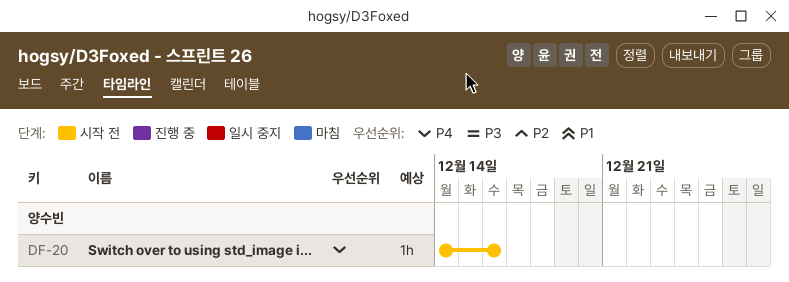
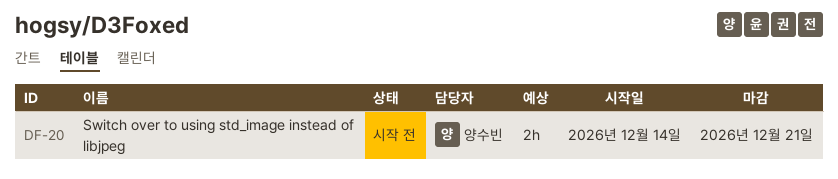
DF-20, estimate: 1h -> 2h
DF-20, due: Dec 16 -> Dec 21

